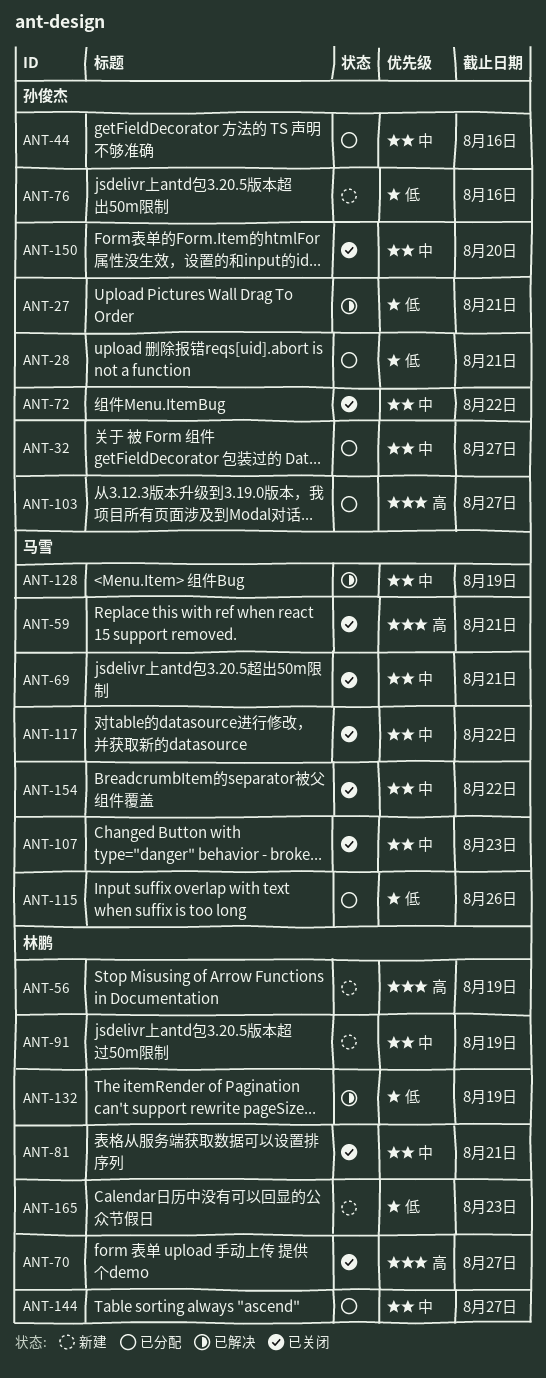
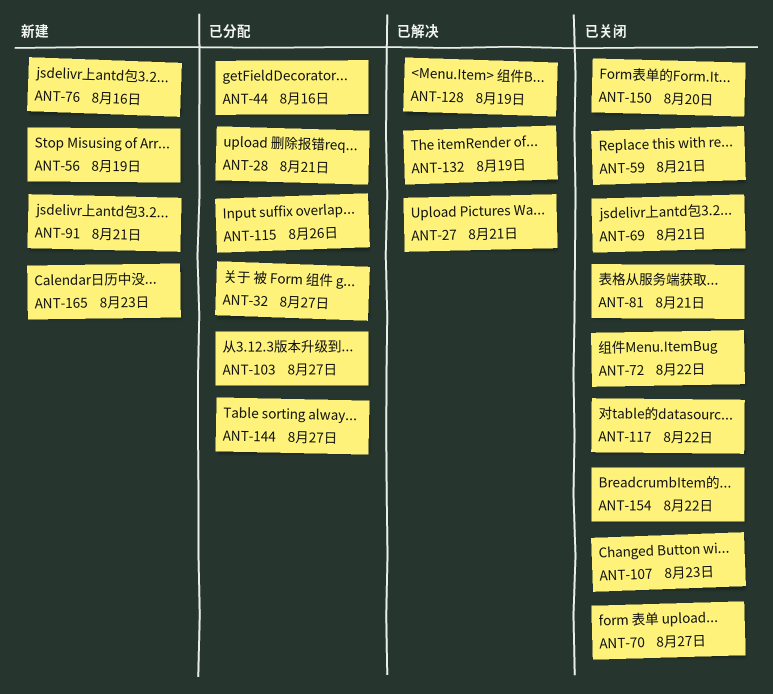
ANT-91, due: Aug 19 -> Aug 21

